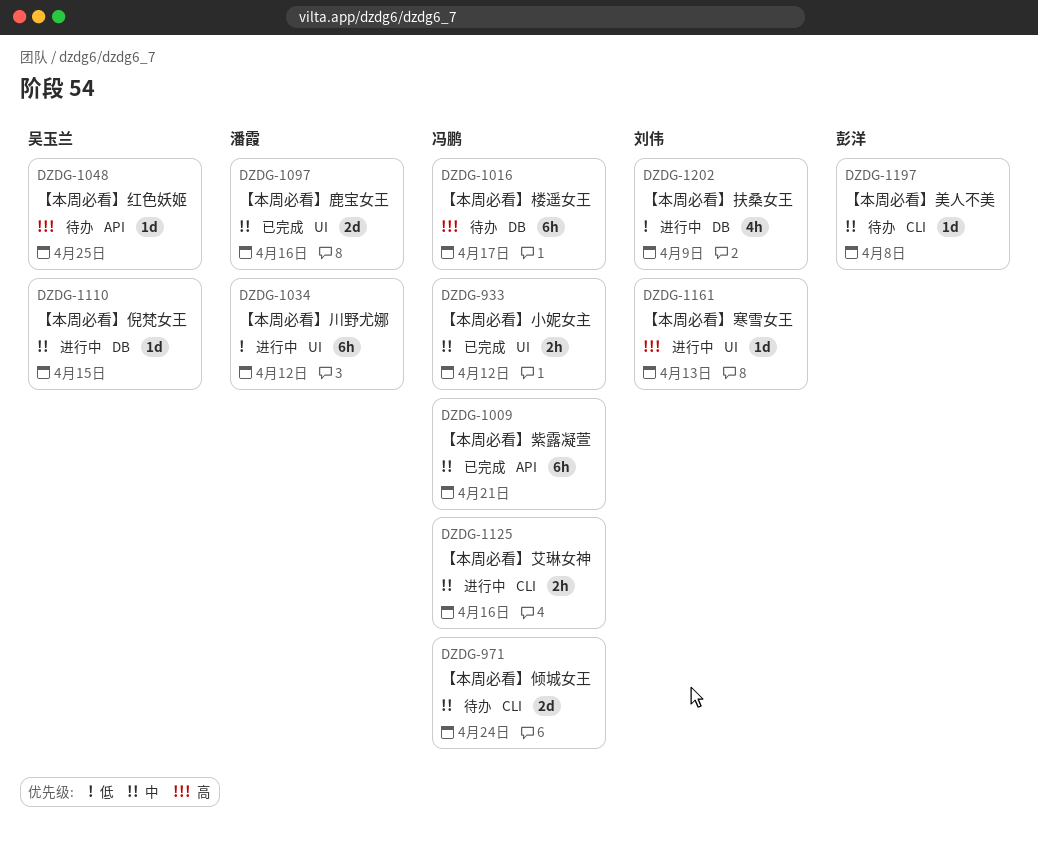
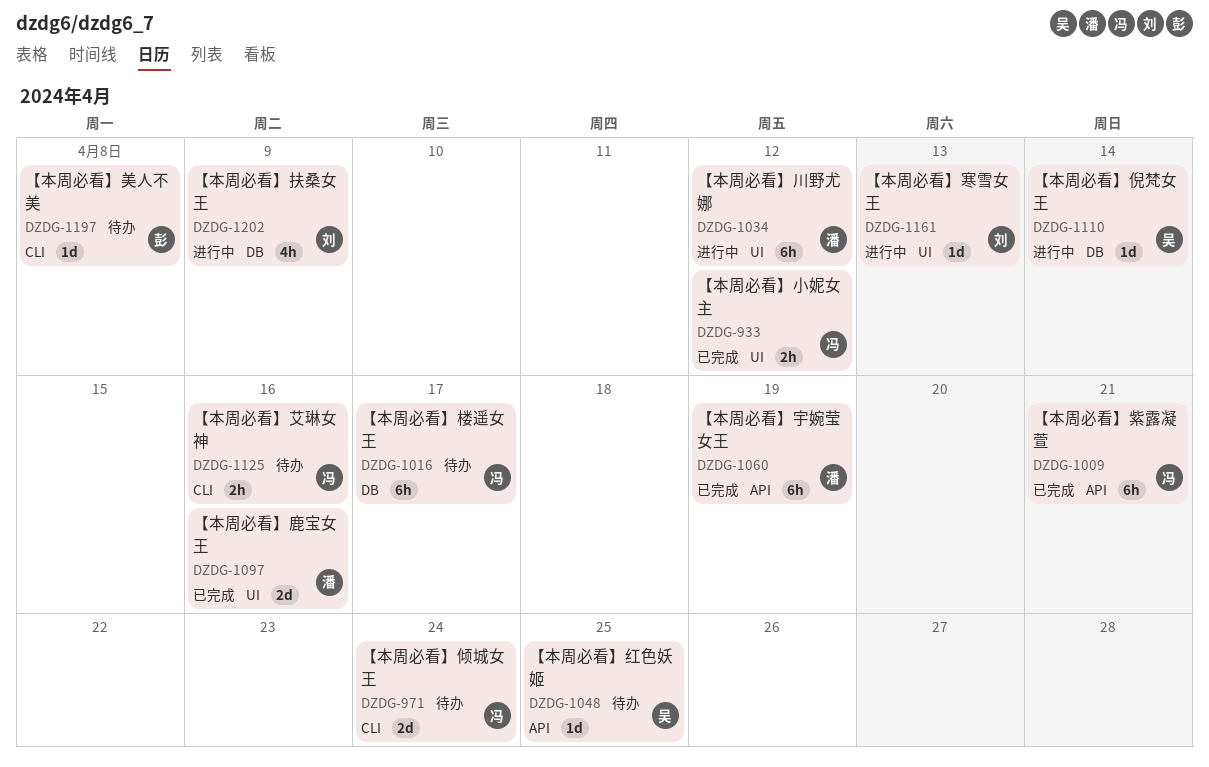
DZDG-1060: none -> present
DZDG-1110, due: Apr 15 -> Apr 14
DZDG-1125, status: 进行中 -> 待办

